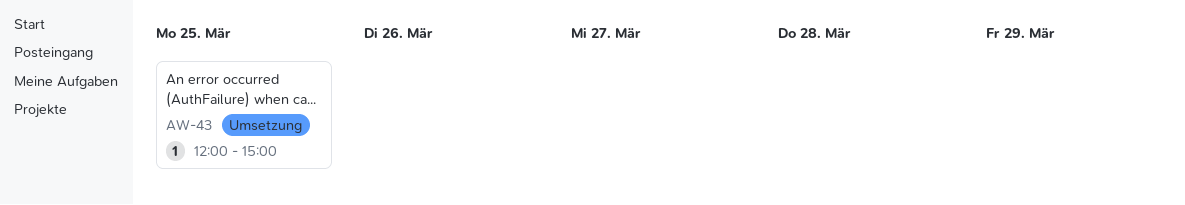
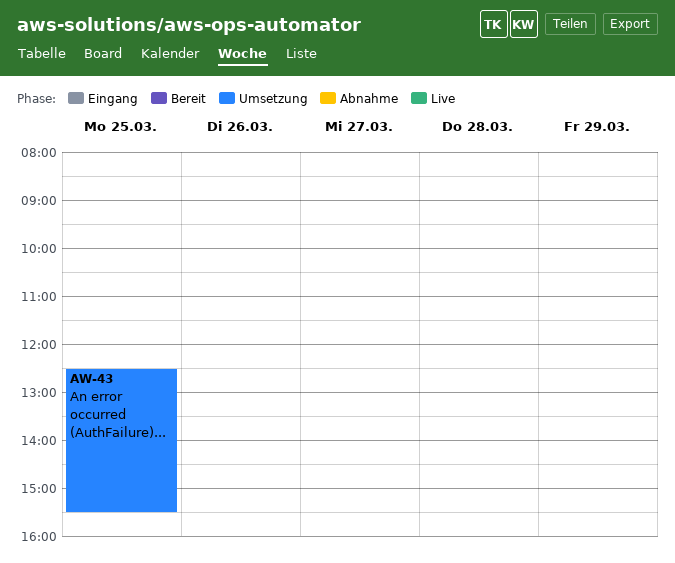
AW-43, begins: 12:00 -> 12:30
AW-43, ends: 15:00 -> 15:30

